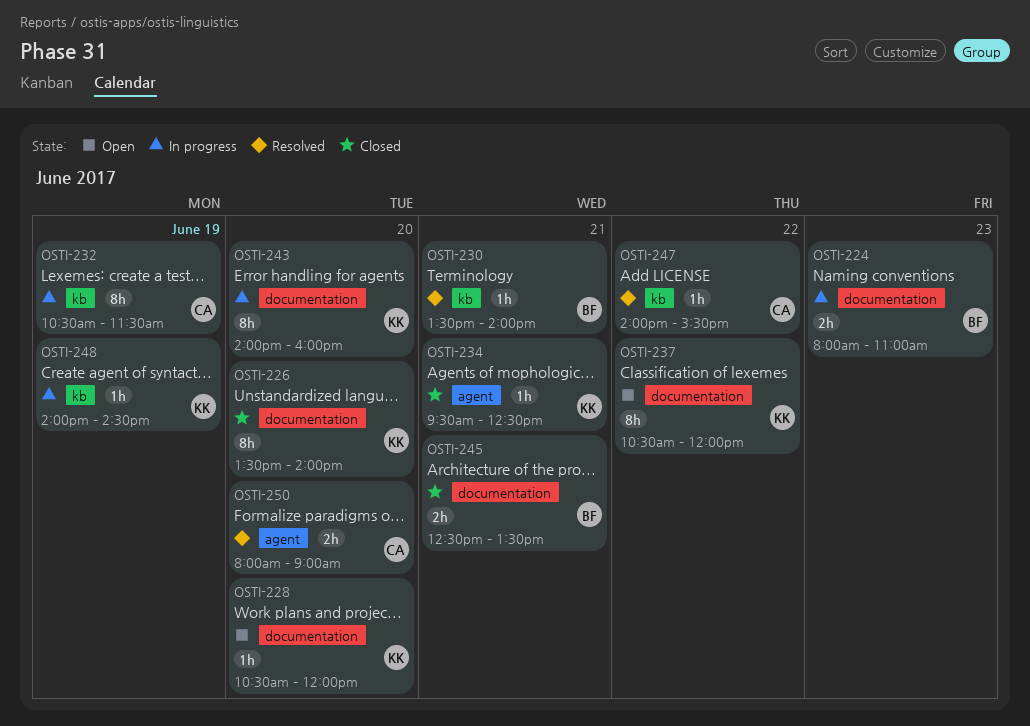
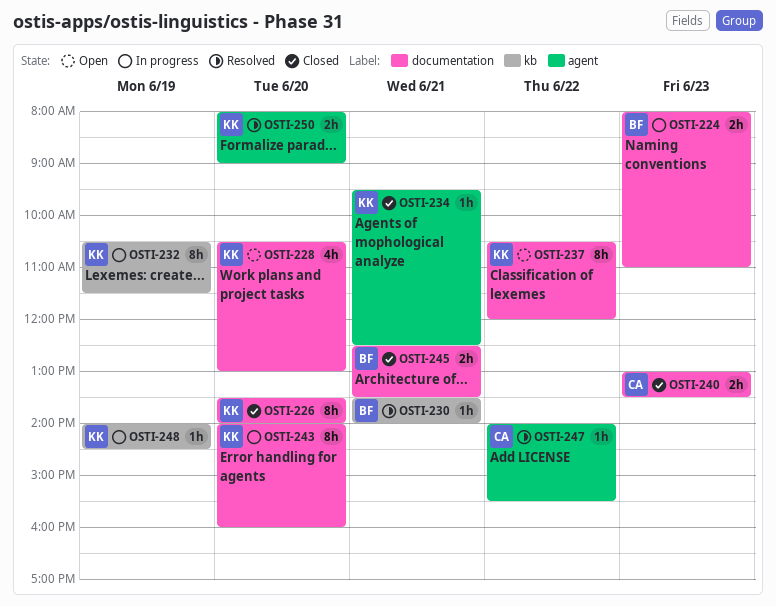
OSTI-228, estimate: 1h -> 4h
OSTI-228, ends: 12:00 -> 13:00
OSTI-232, owner: CA -> KK
OSTI-240: none -> present
OSTI-247, label: kb -> agent
OSTI-250, owner: CA -> KK

